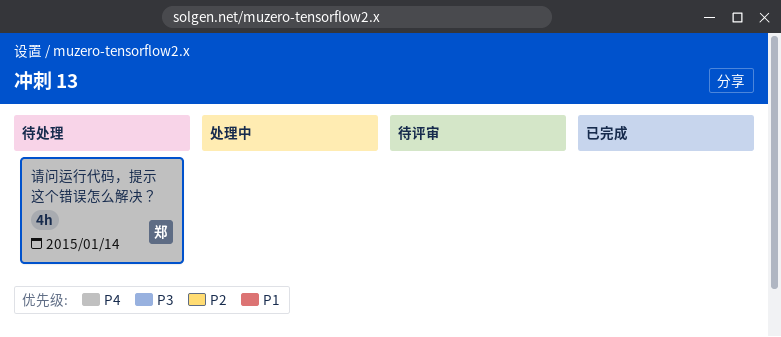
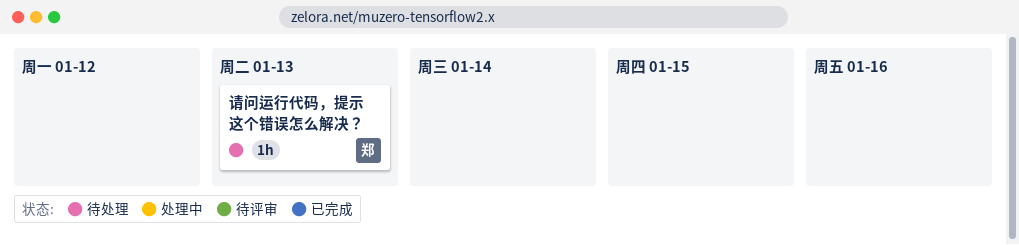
请问运行代码，提示这个错误怎么解决？, estimate: 4h -> 1h
请问运行代码，提示这个错误怎么解决？, due: Jan 14 -> Jan 13

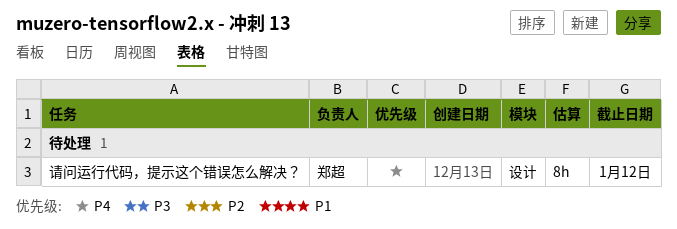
请问运行代码，提示这个错误怎么解决？, estimate: 1h -> 8h
请问运行代码，提示这个错误怎么解决？, due: Jan 13 -> Jan 12

